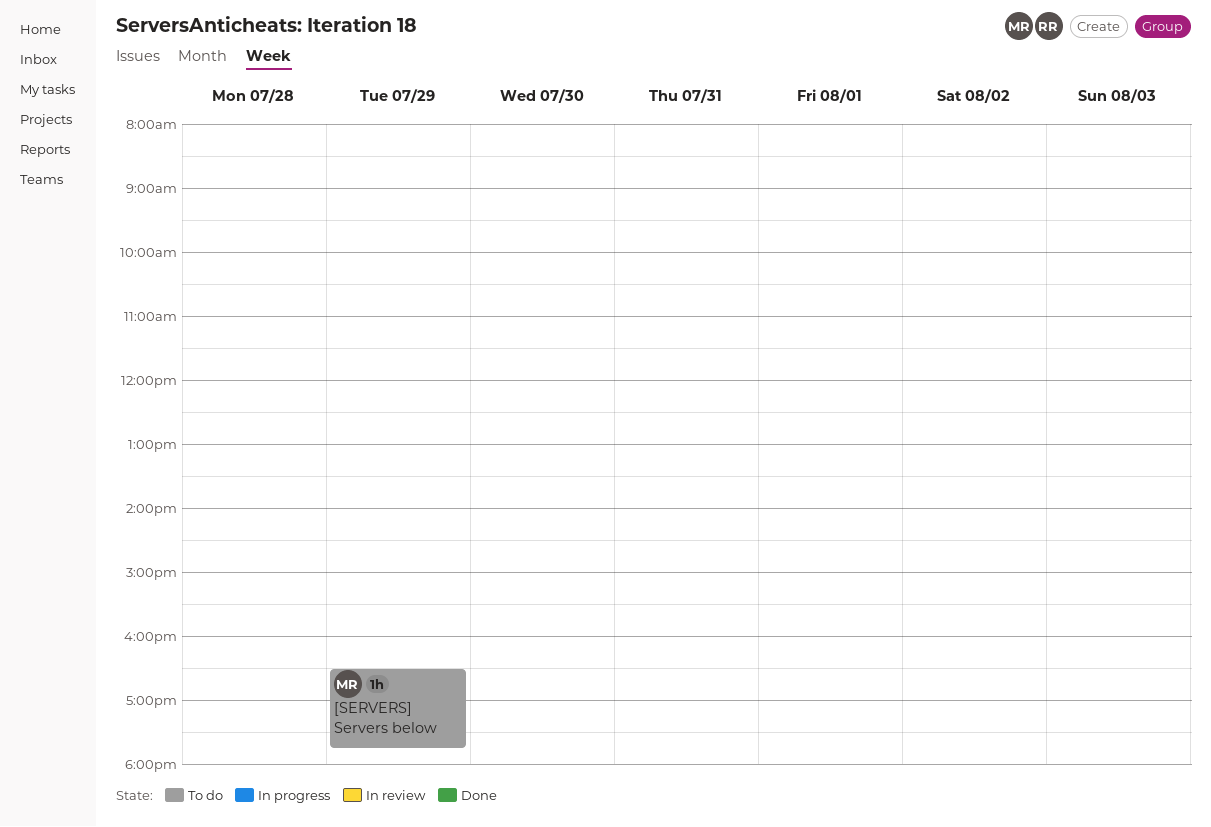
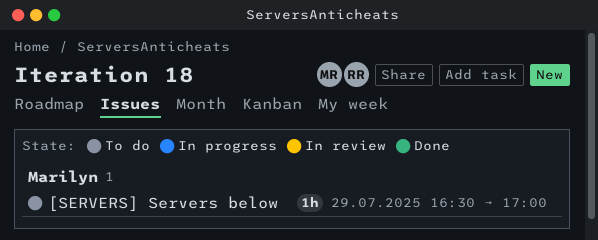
[SERVERS] Servers below, ends: 17:45 -> 17:00

